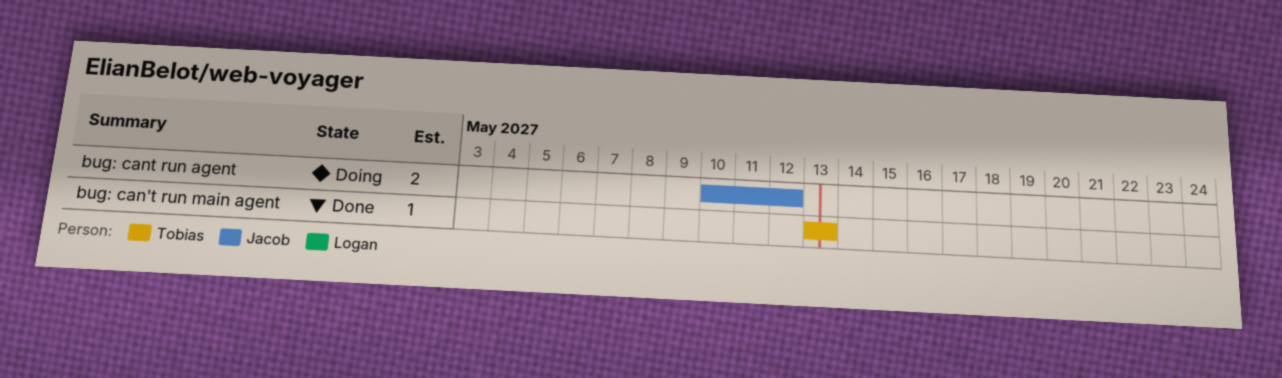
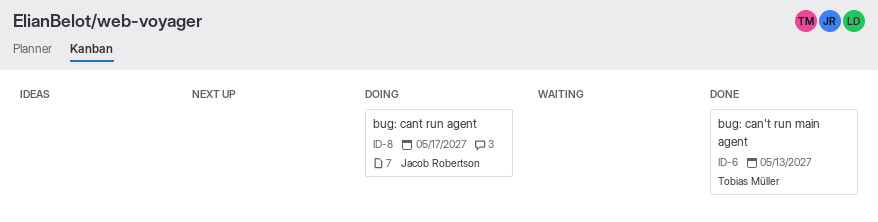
bug: cant run agent, due: May 12 -> May 17

